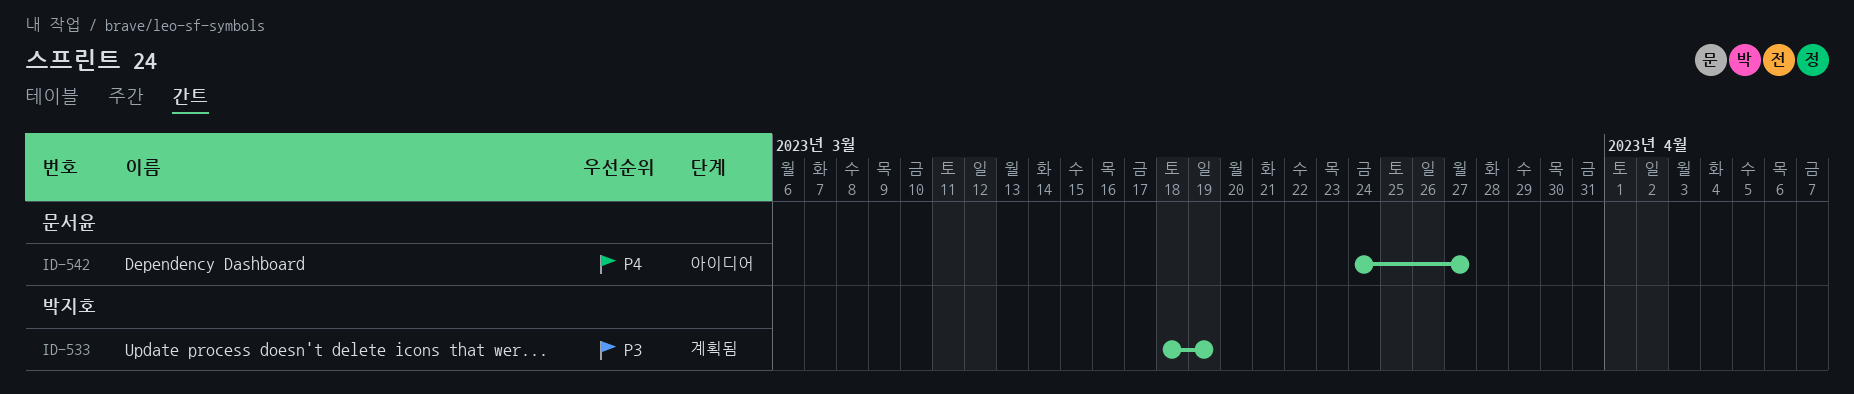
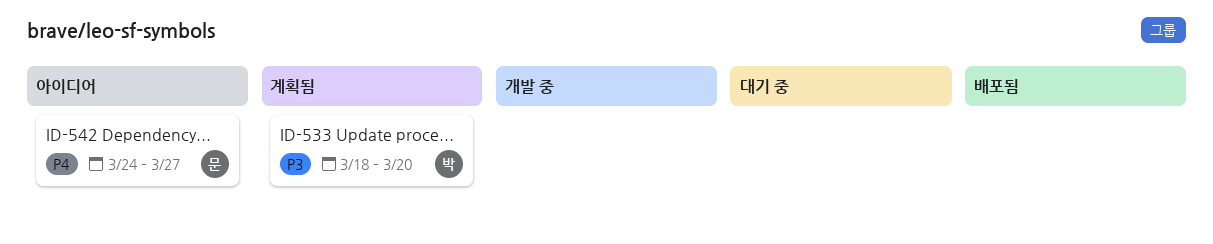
ID-533, due: Mar 19 -> Mar 20

